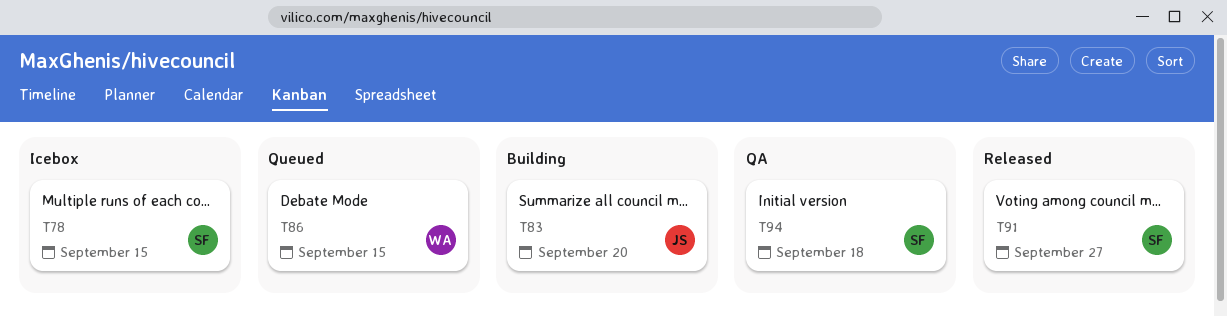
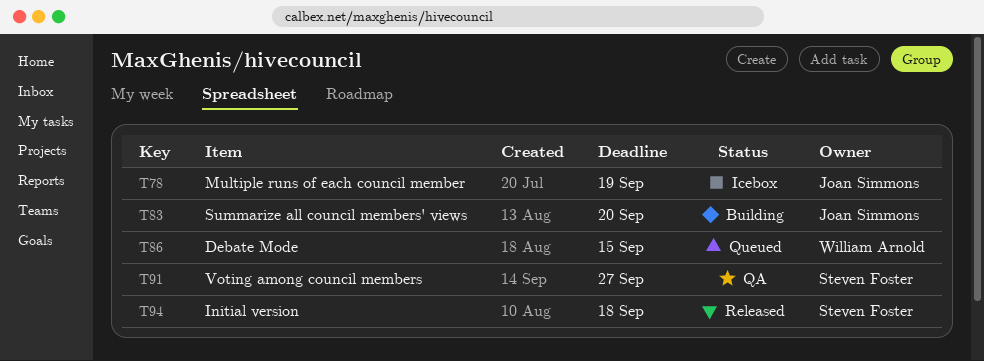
T78, owner: Steven Foster -> Joan Simmons
T78, due: Sep 15 -> Sep 19
T91, status: Released -> QA
T94, status: QA -> Released

